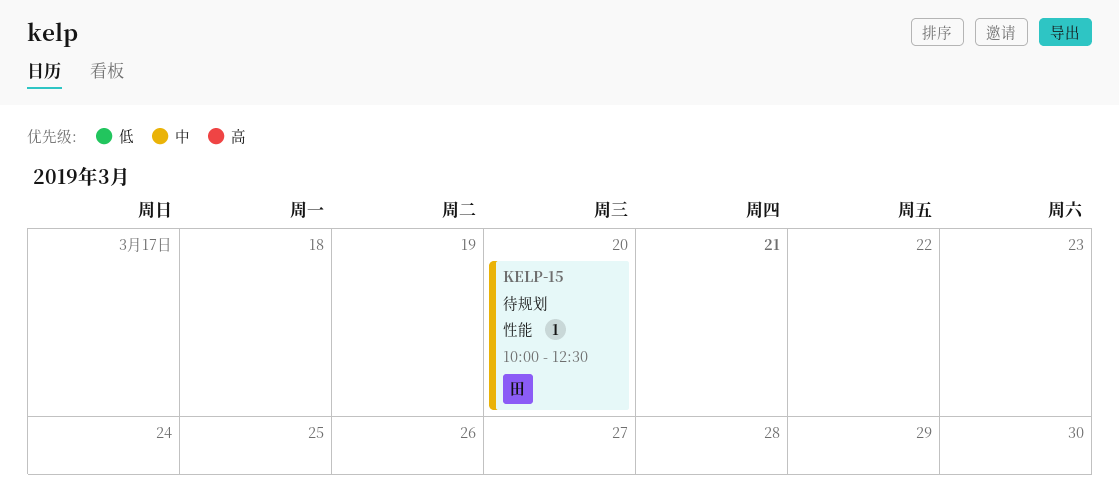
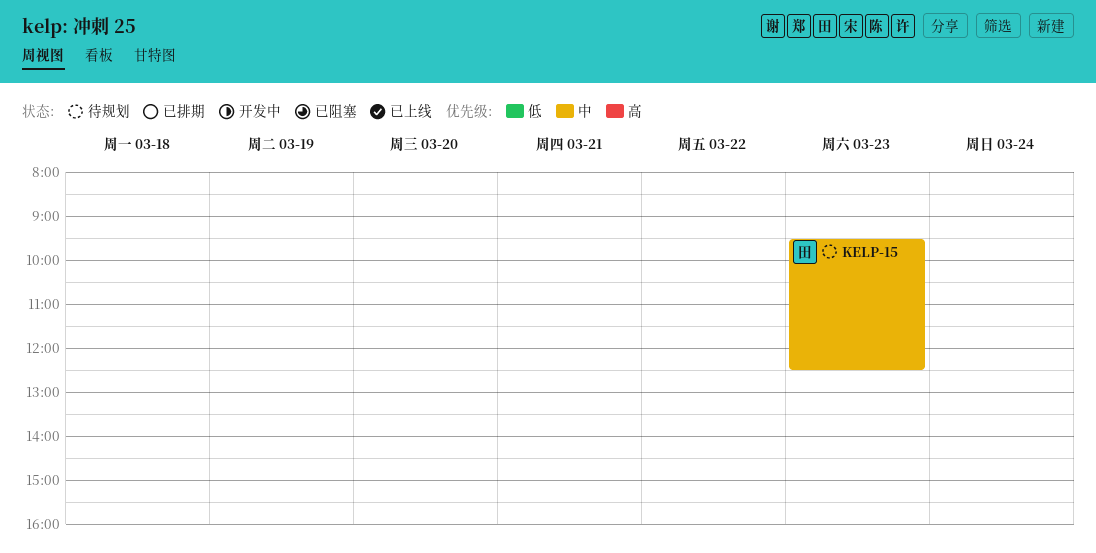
KELP-15, day: Mar 20 -> Mar 23
KELP-15, begins: 10:00 -> 09:30

